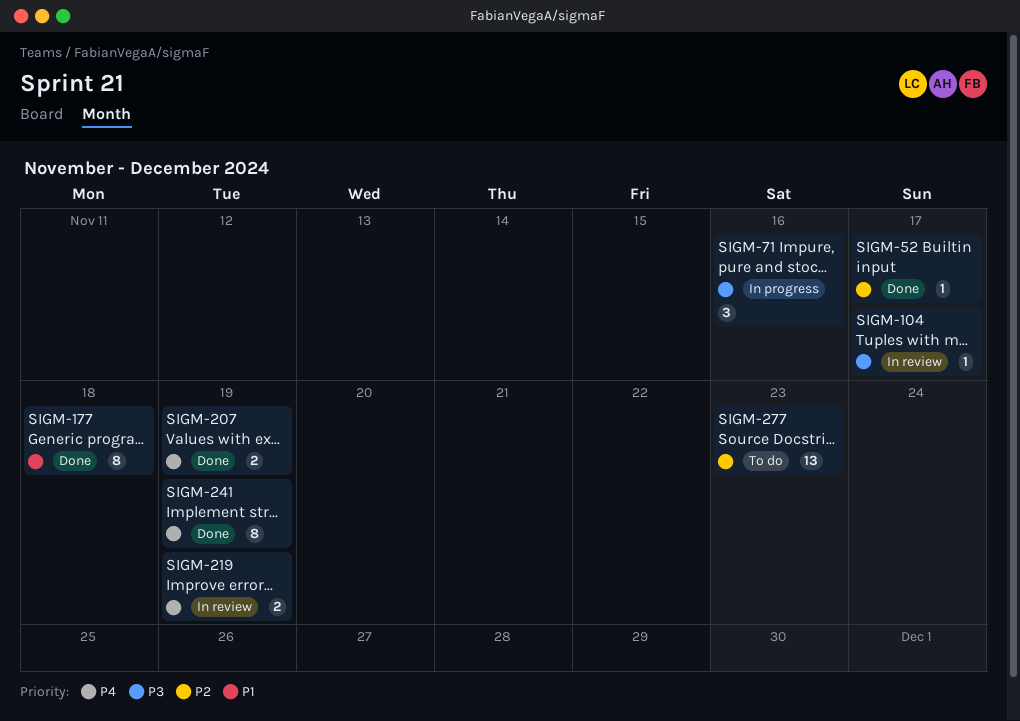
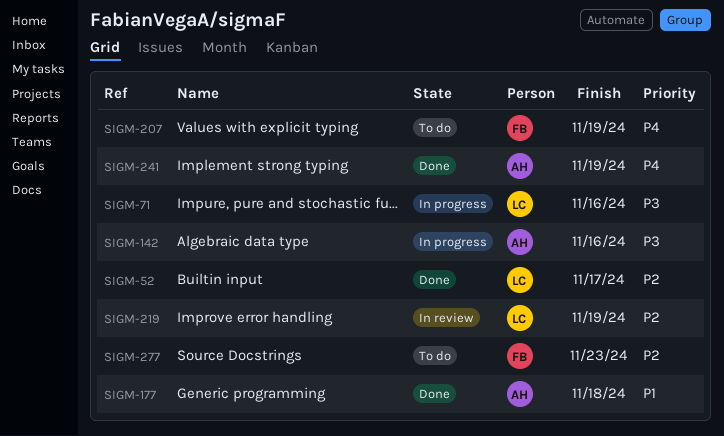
SIGM-104: present -> none
SIGM-142: none -> present
SIGM-207, status: Done -> To do
SIGM-219, priority: P4 -> P2

